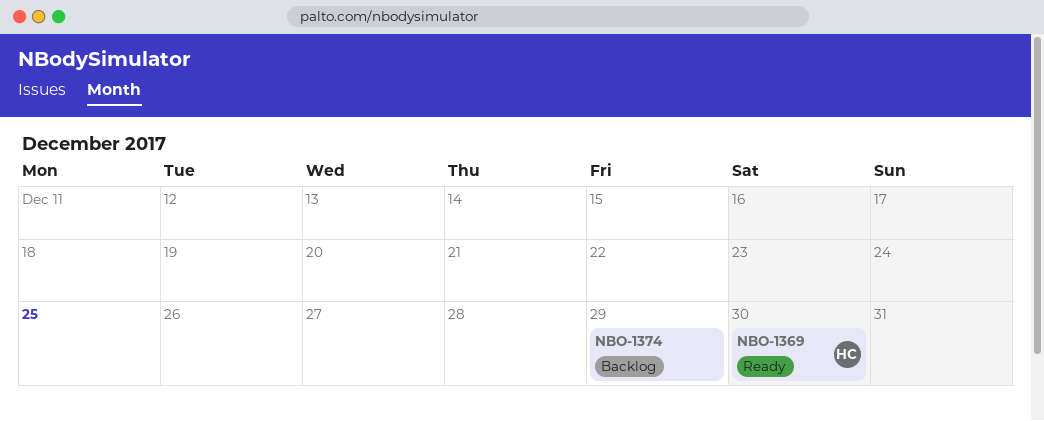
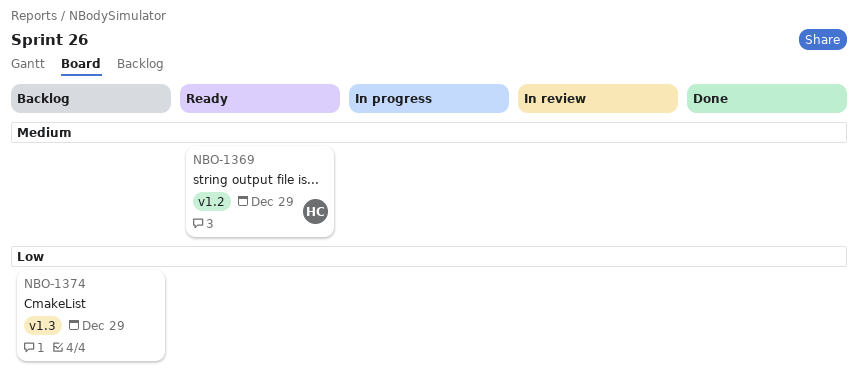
NBO-1369, due: Dec 30 -> Dec 29

